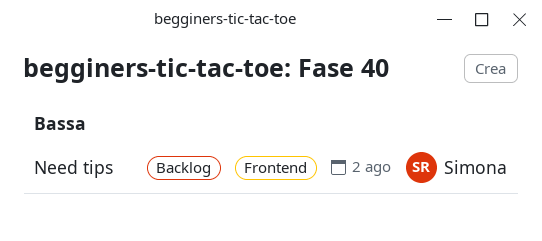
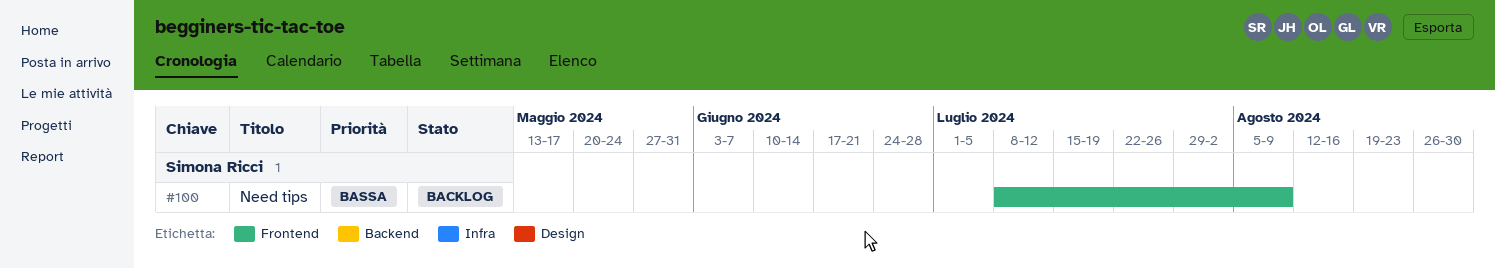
Need tips, due: Aug 2 -> Aug 9

